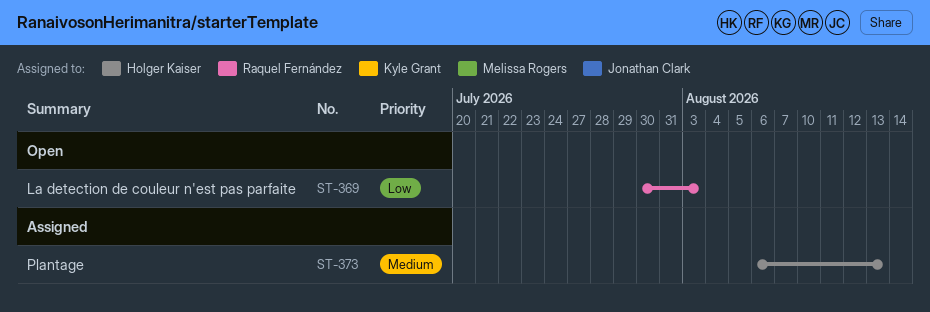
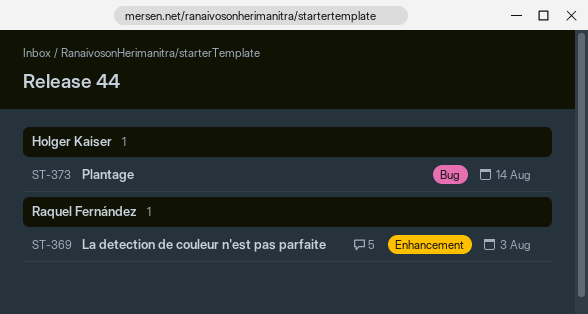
ST-373, due: Aug 13 -> Aug 14

